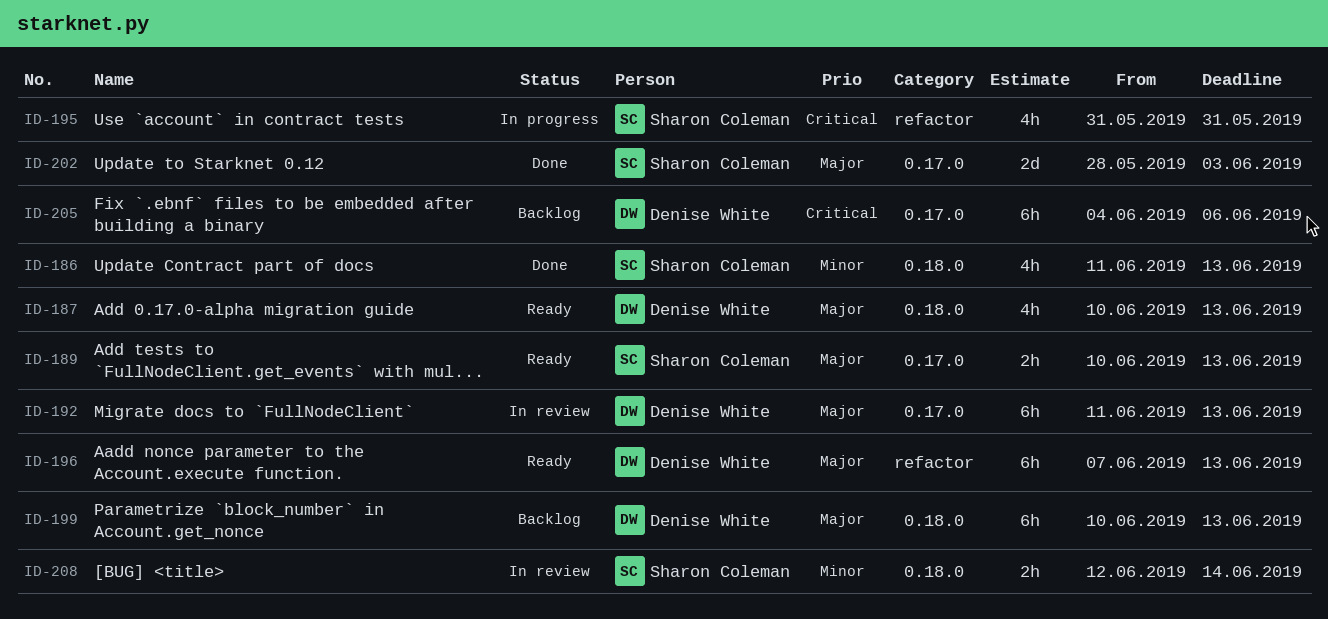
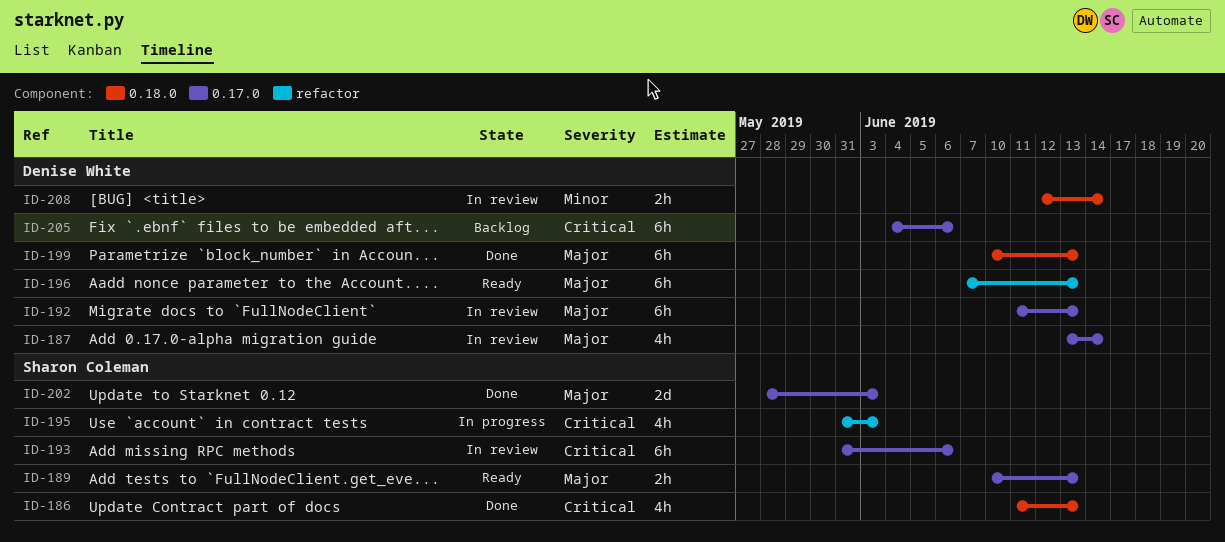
ID-186, priority: Minor -> Critical
ID-187, status: Ready -> In review
ID-187, label: 0.18.0 -> 0.17.0
ID-187, start: Jun 10 -> Jun 13
ID-187, due: Jun 13 -> Jun 14
ID-193: none -> present
ID-195, due: May 31 -> Jun 3
ID-199, status: Backlog -> Done
ID-208, owner: Sharon Coleman -> Denise White

